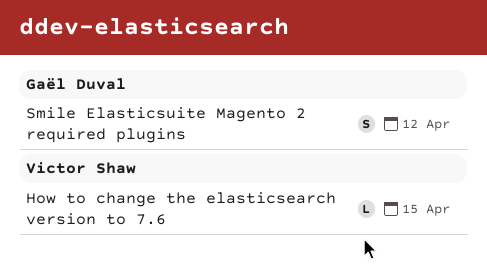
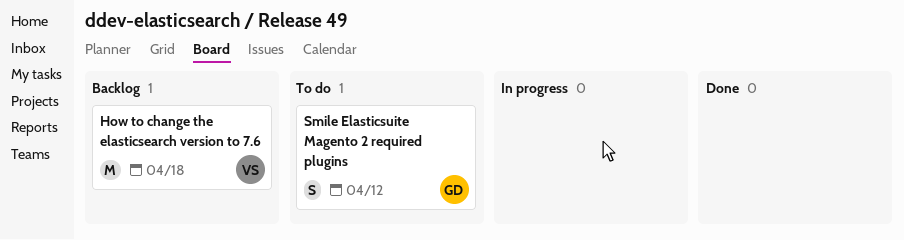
How to change the elasticsearch version to 7.6, estimate: L -> M
How to change the elasticsearch version to 7.6, due: Apr 15 -> Apr 18

